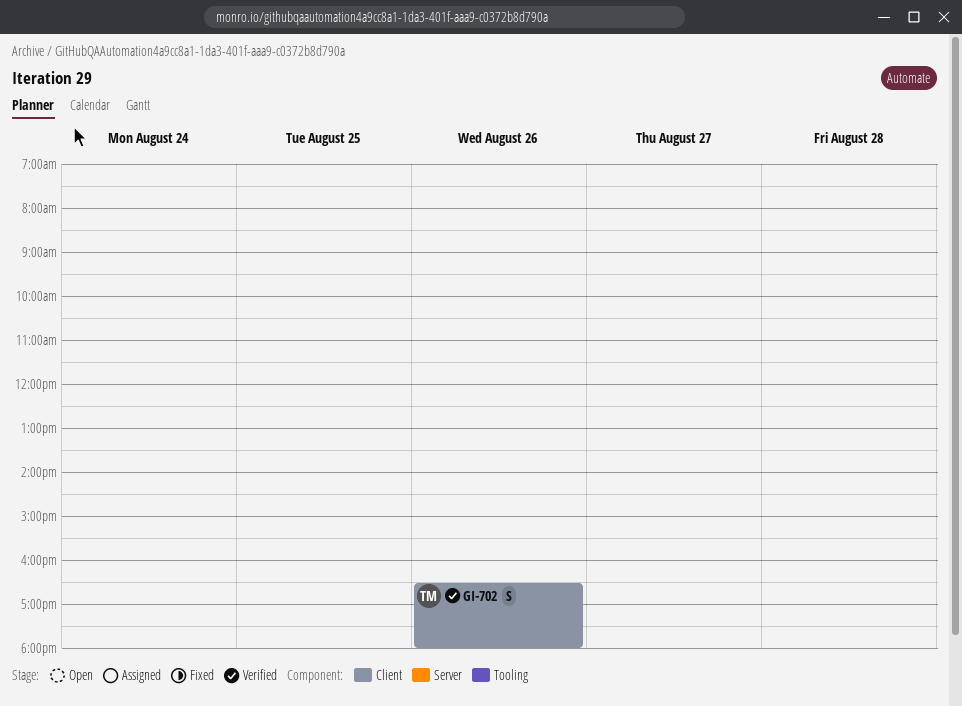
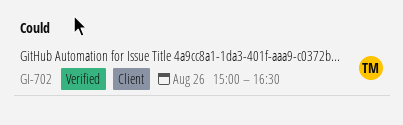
GI-702, begins: 16:30 -> 15:00
GI-702, ends: 18:00 -> 16:30

